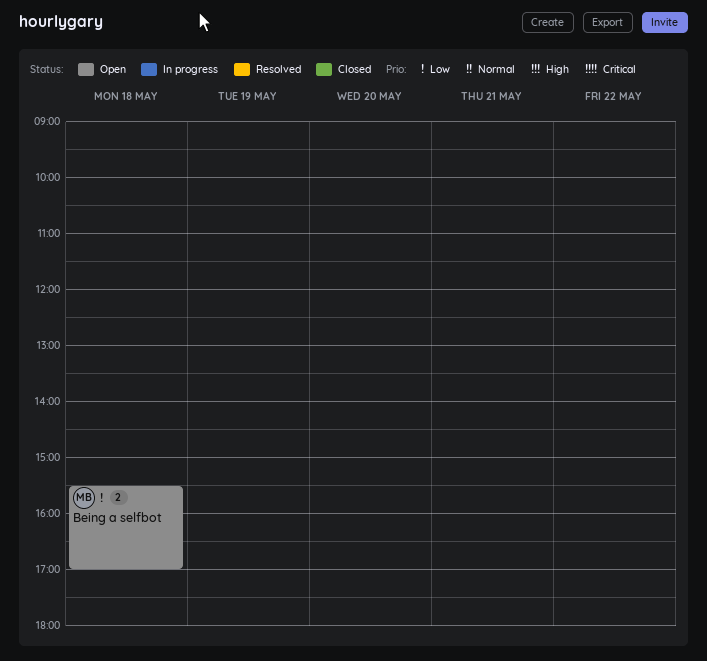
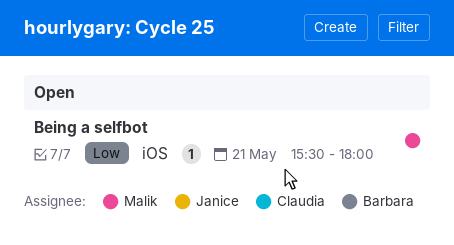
Being a selfbot, estimate: 2 -> 1
Being a selfbot, day: May 18 -> May 21
Being a selfbot, ends: 17:00 -> 18:00

